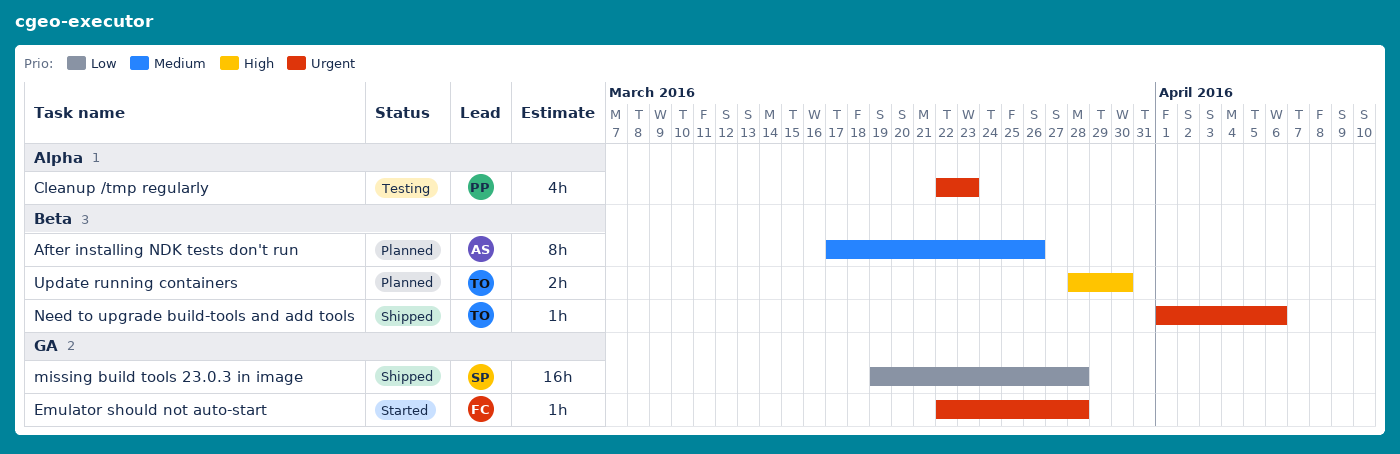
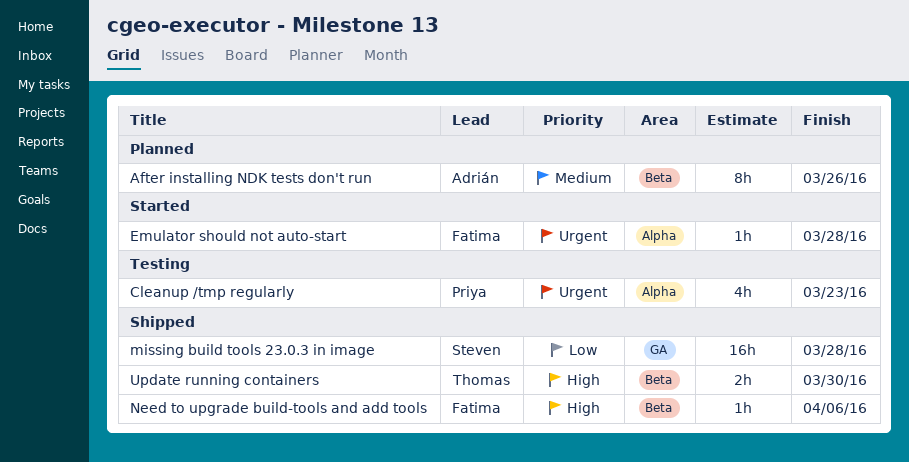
Emulator should not auto-start, label: GA -> Alpha
Need to upgrade build-tools and add tools, owner: Thomas -> Fatima
Need to upgrade build-tools and add tools, priority: Urgent -> High
Update running containers, status: Planned -> Shipped

